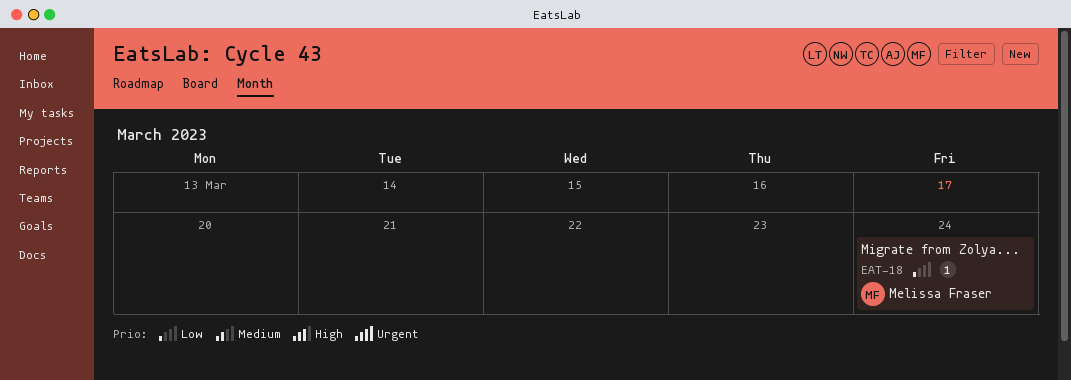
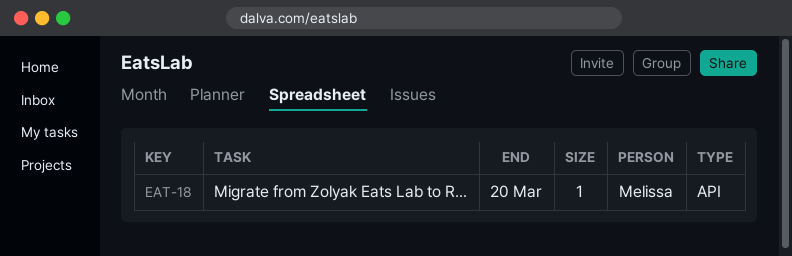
EAT-18, due: Mar 24 -> Mar 20

